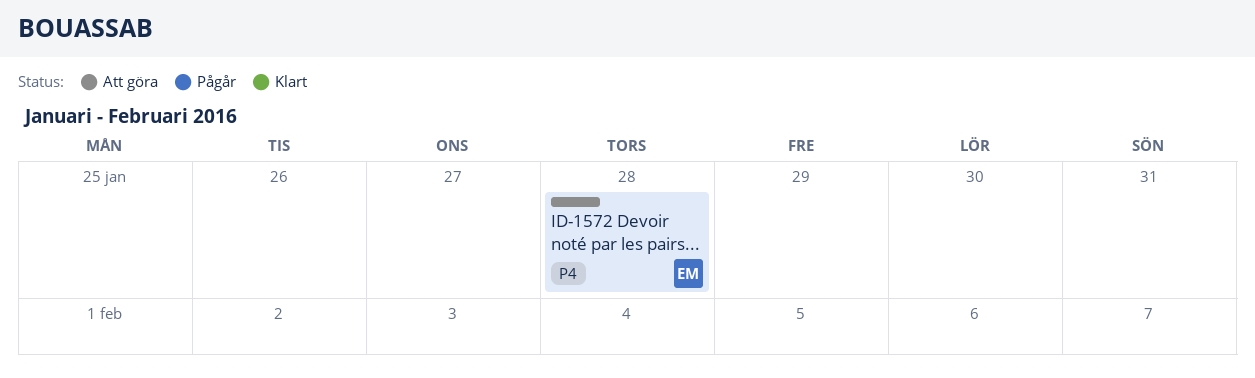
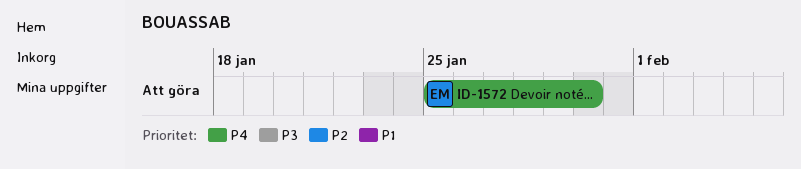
ID-1572, due: Jan 28 -> Jan 30

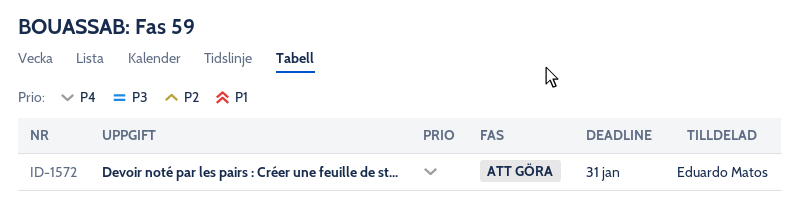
ID-1572, due: Jan 30 -> Jan 31

